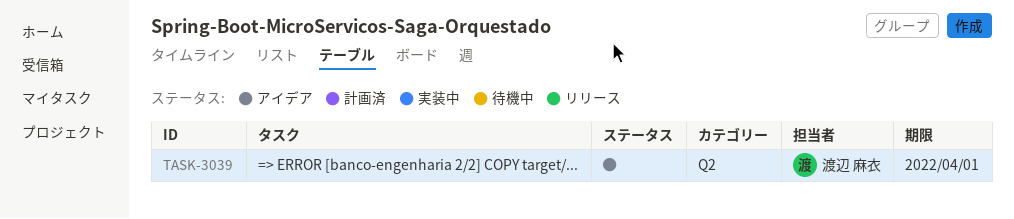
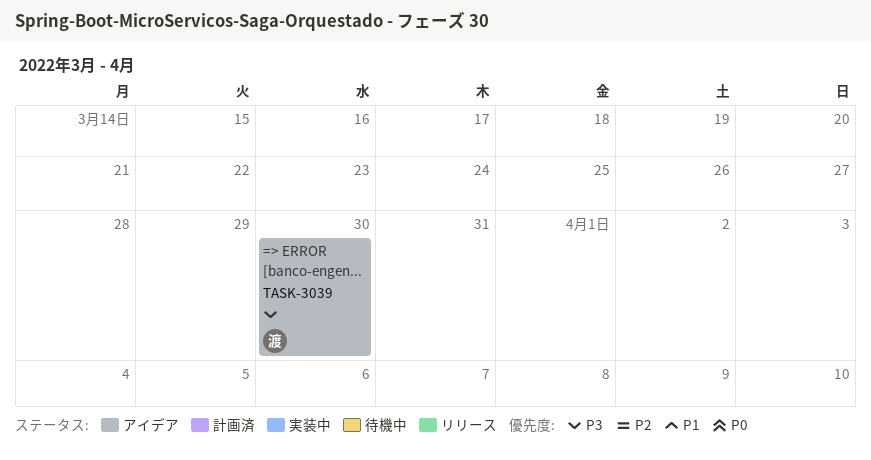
TASK-3039, due: Apr 1 -> Mar 30

